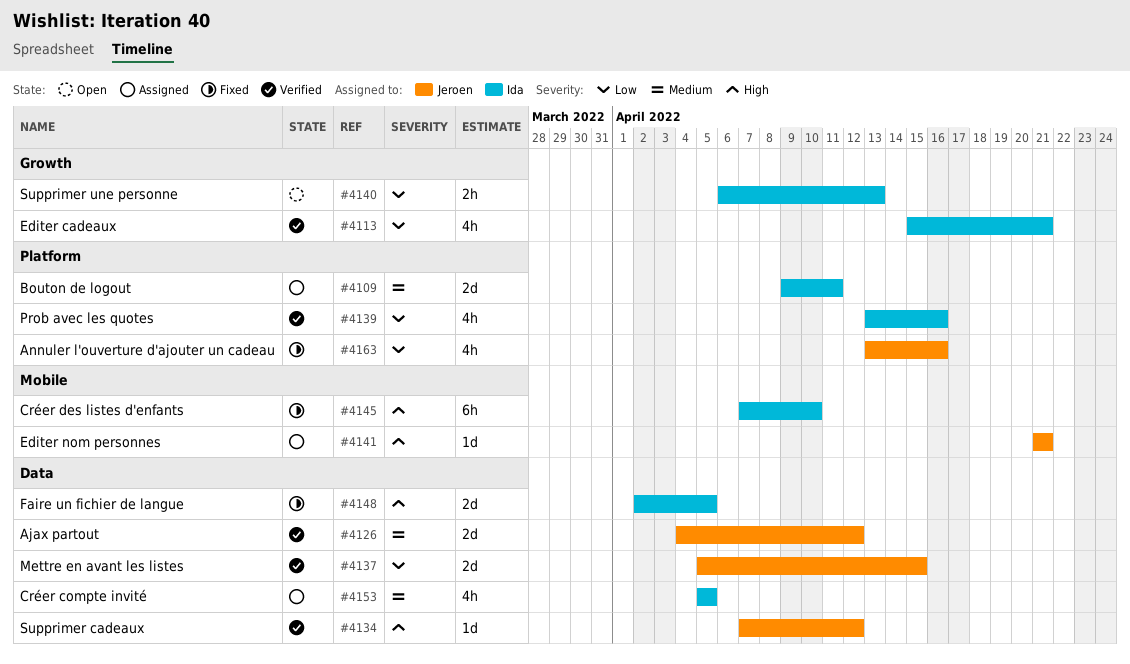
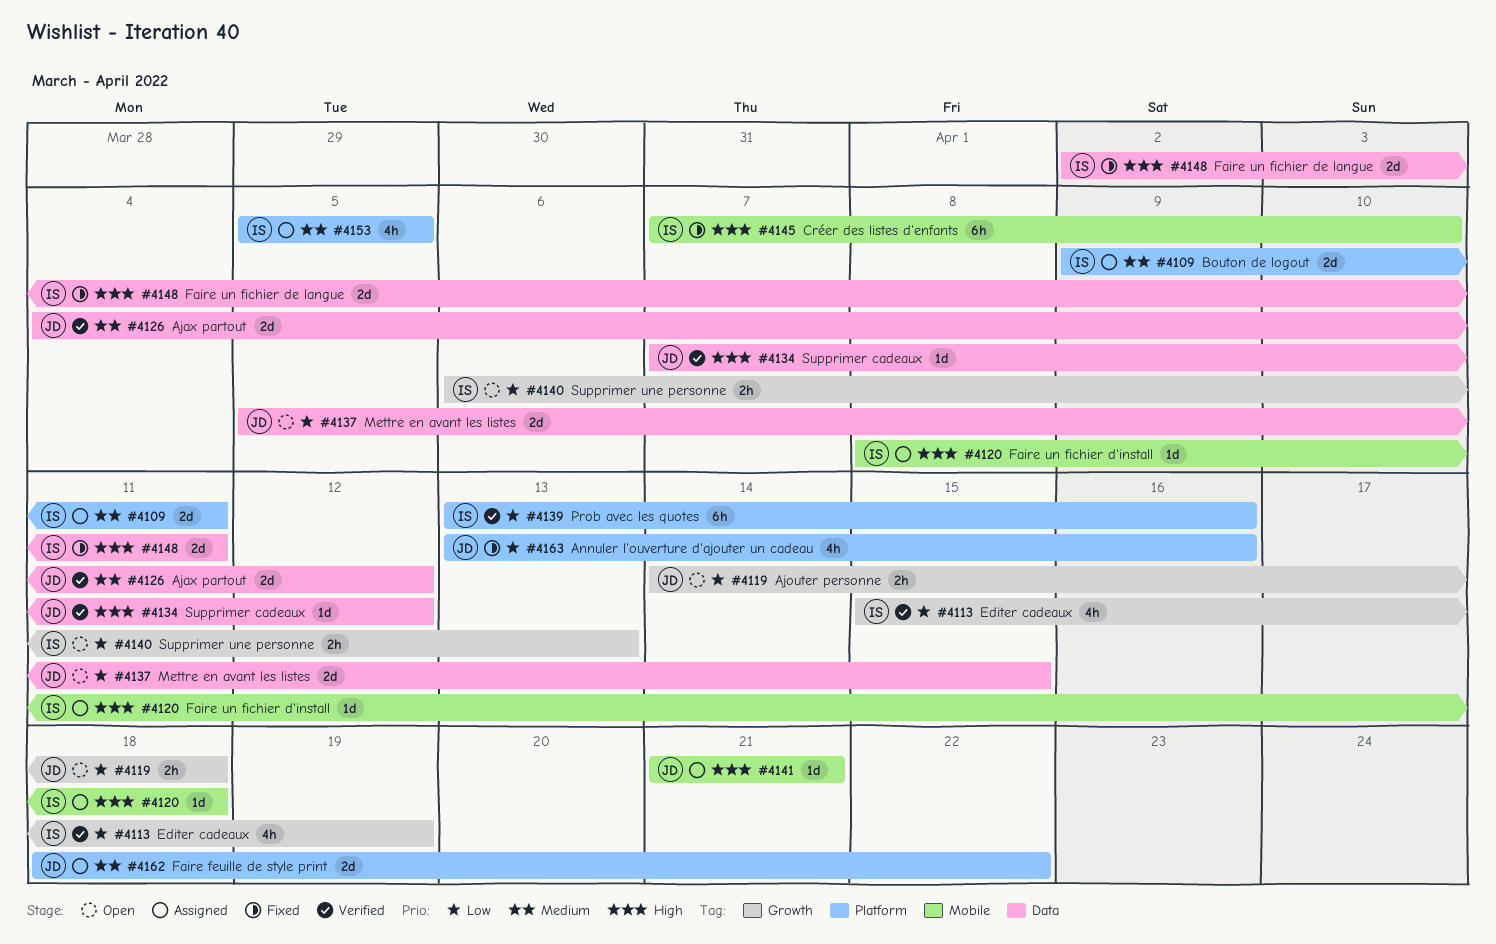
#4113, due: Apr 21 -> Apr 19
#4119: none -> present
#4120: none -> present
#4137, status: Verified -> Open
#4139, estimate: 4h -> 6h
#4148, due: Apr 5 -> Apr 11
#4153, label: Data -> Platform
#4162: none -> present

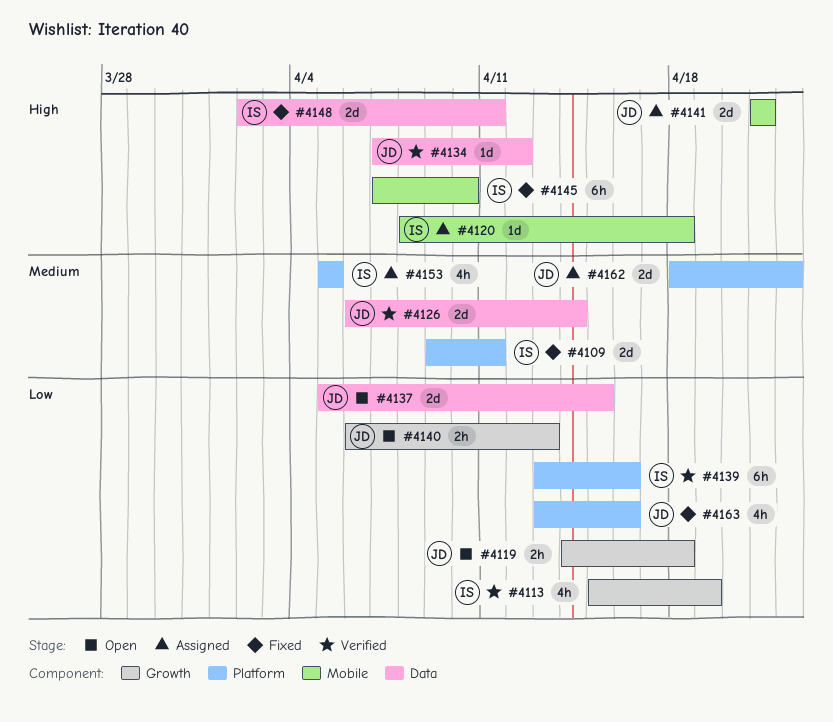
#4109, status: Assigned -> Fixed
#4126, start: Apr 4 -> Apr 6
#4126, due: Apr 12 -> Apr 14
#4140, owner: IS -> JD
#4141, estimate: 1d -> 2d

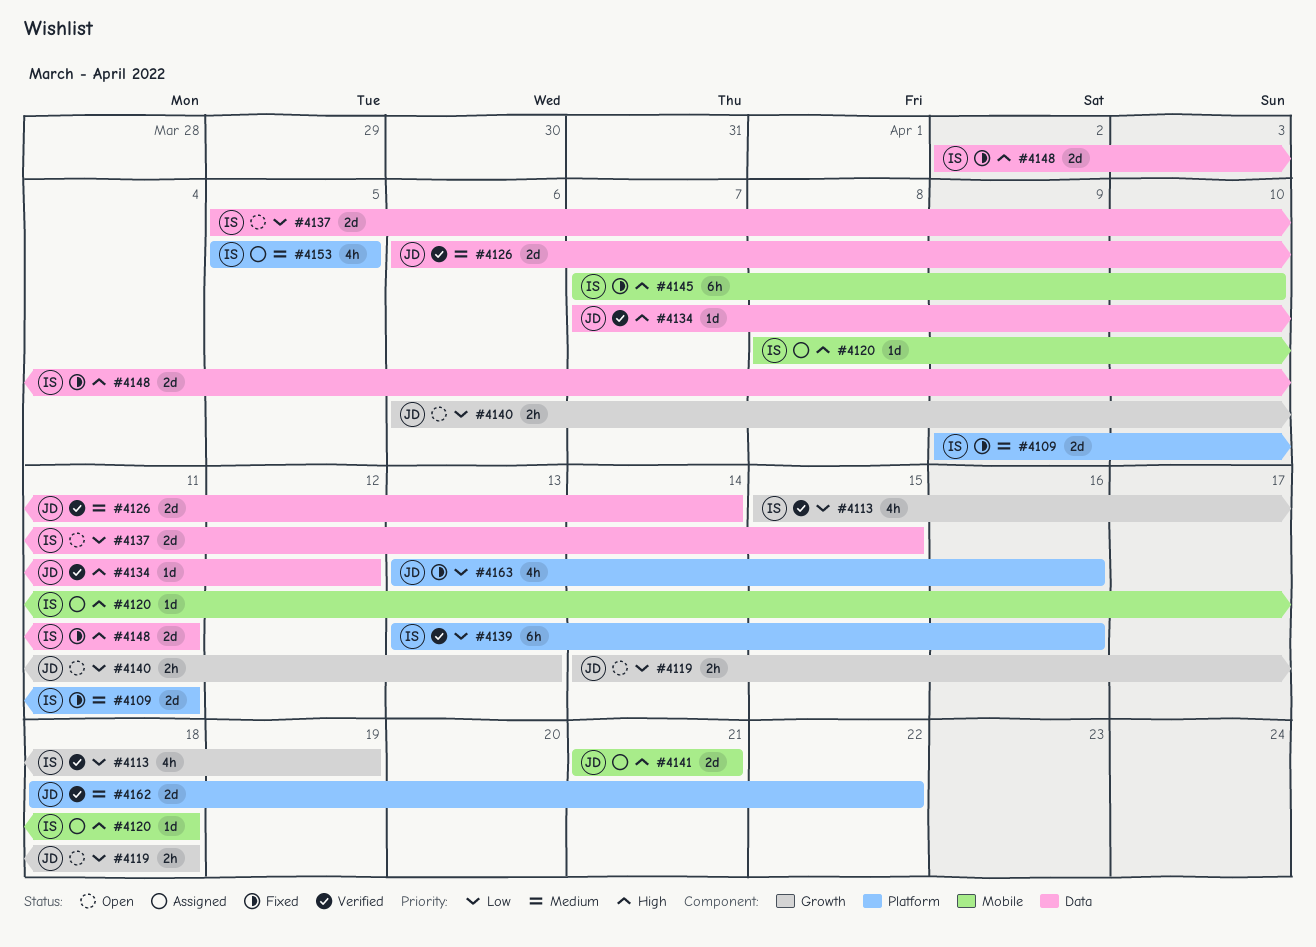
#4137, owner: JD -> IS
#4162, status: Assigned -> Verified

